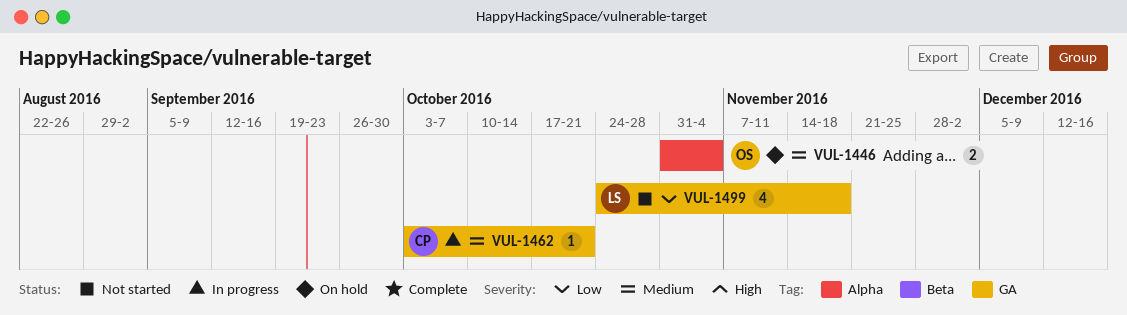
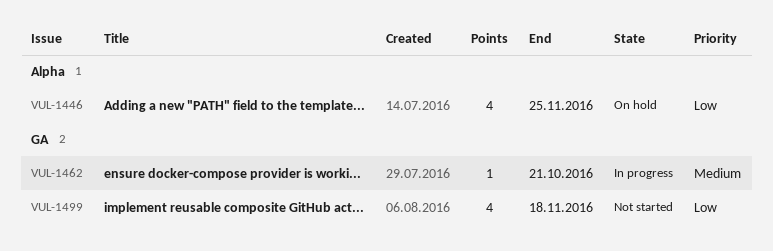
VUL-1446, priority: Medium -> Low
VUL-1446, estimate: 2 -> 4
VUL-1446, due: Nov 4 -> Nov 25

